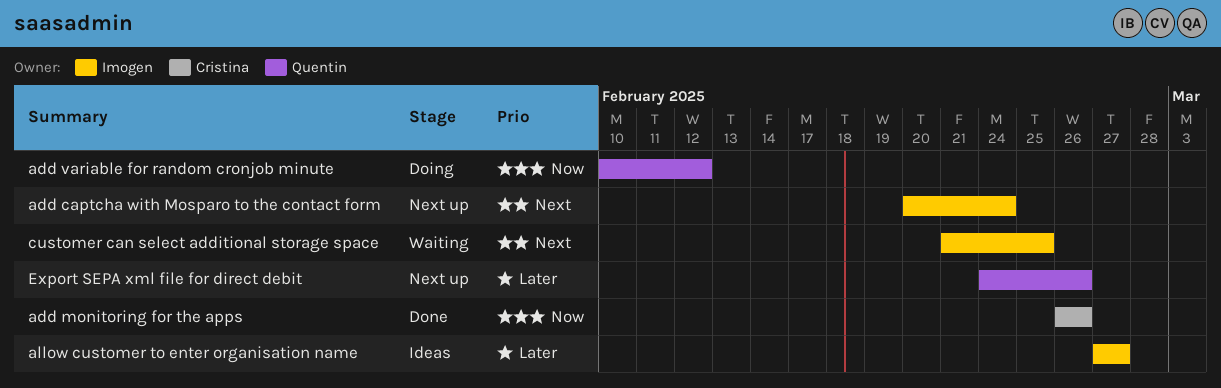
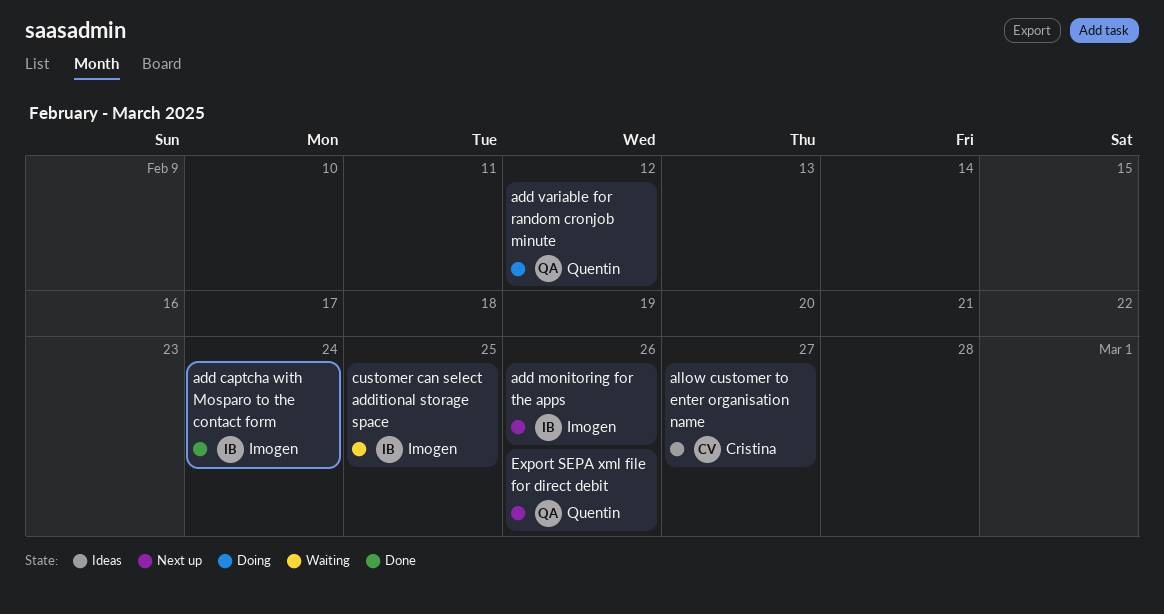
add captcha with Mosparo to the contact form, status: Next up -> Done
add monitoring for the apps, status: Done -> Next up
add monitoring for the apps, owner: Cristina -> Imogen
allow customer to enter organisation name, owner: Imogen -> Cristina

